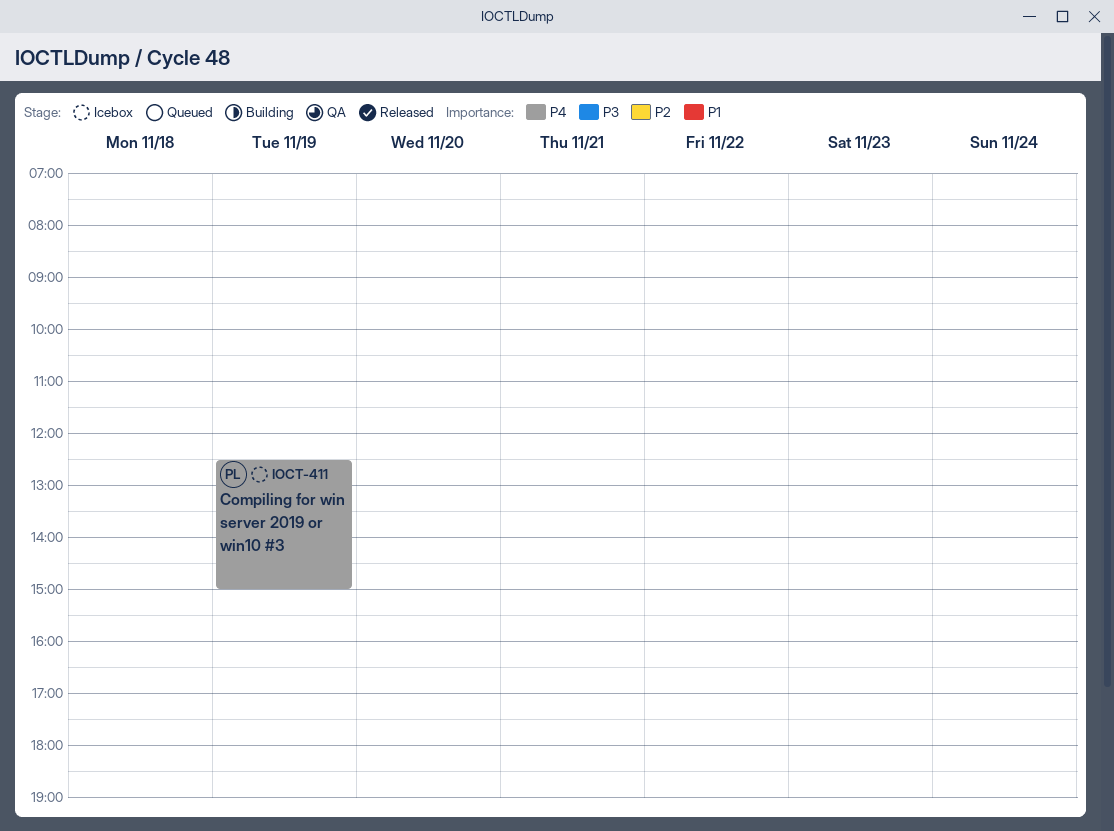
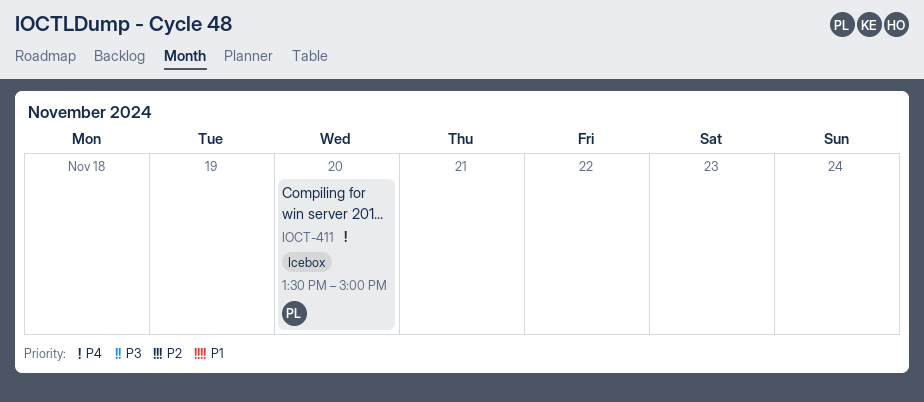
IOCT-411, day: Nov 19 -> Nov 20
IOCT-411, begins: 12:30 -> 13:30

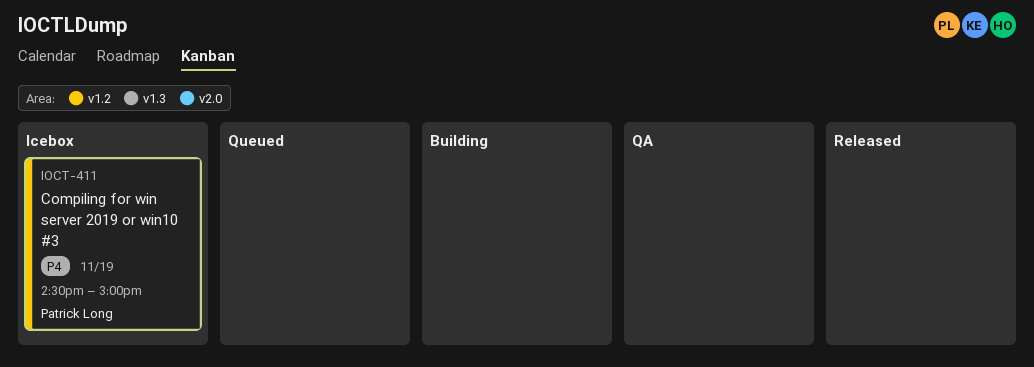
IOCT-411, day: Nov 20 -> Nov 19
IOCT-411, begins: 13:30 -> 14:30

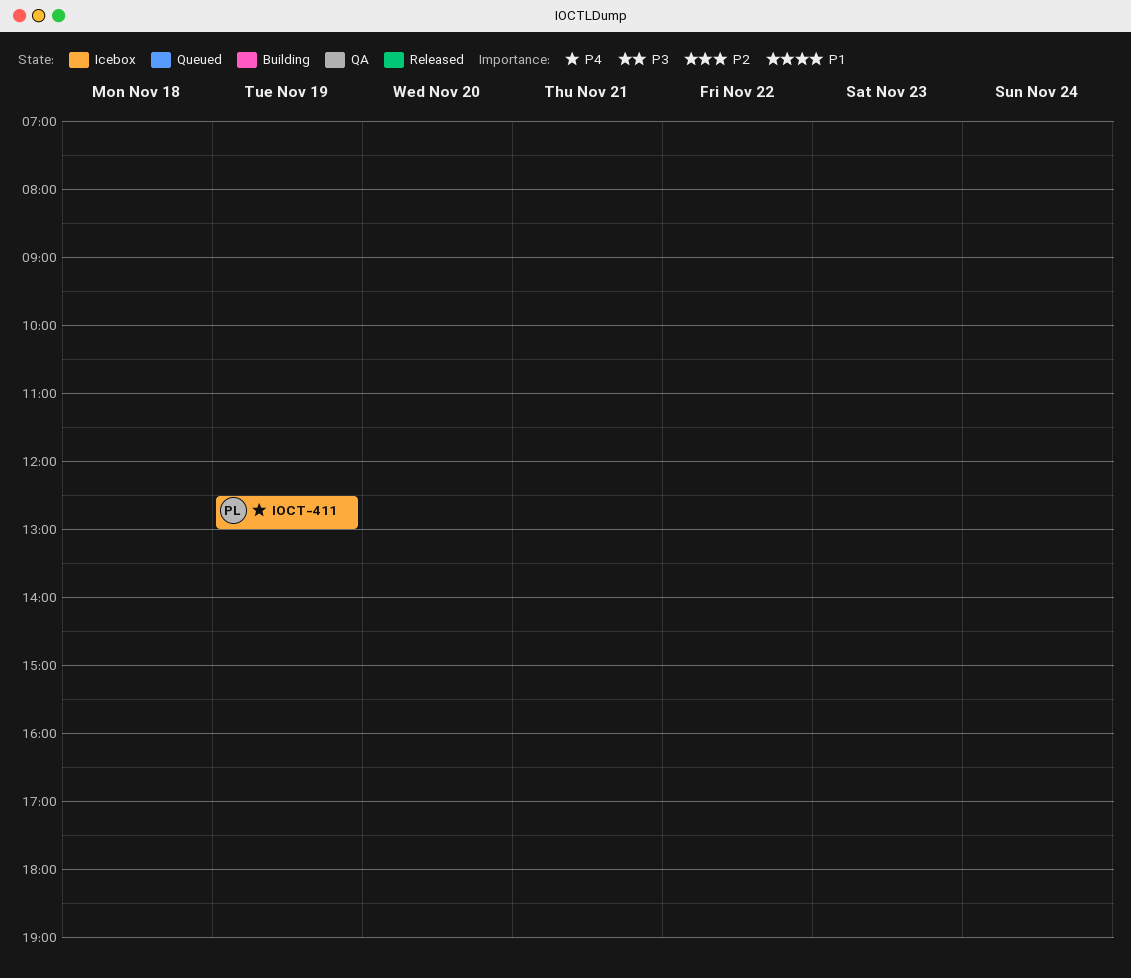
IOCT-411, begins: 14:30 -> 12:30
IOCT-411, ends: 15:00 -> 13:00

